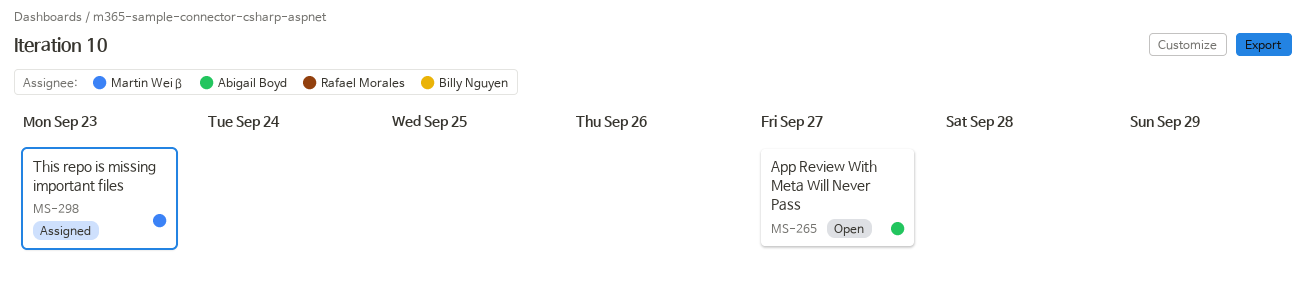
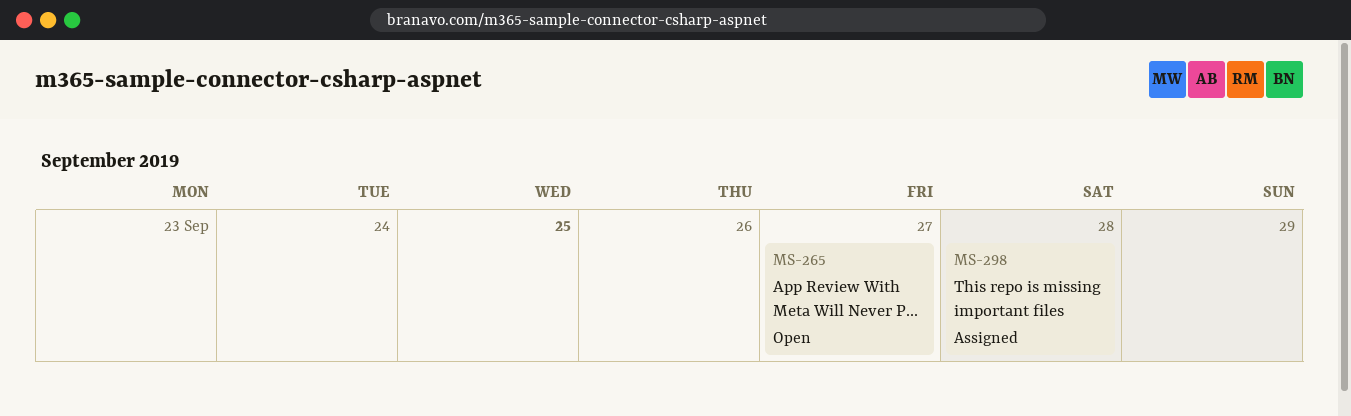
MS-298, due: Sep 23 -> Sep 28

